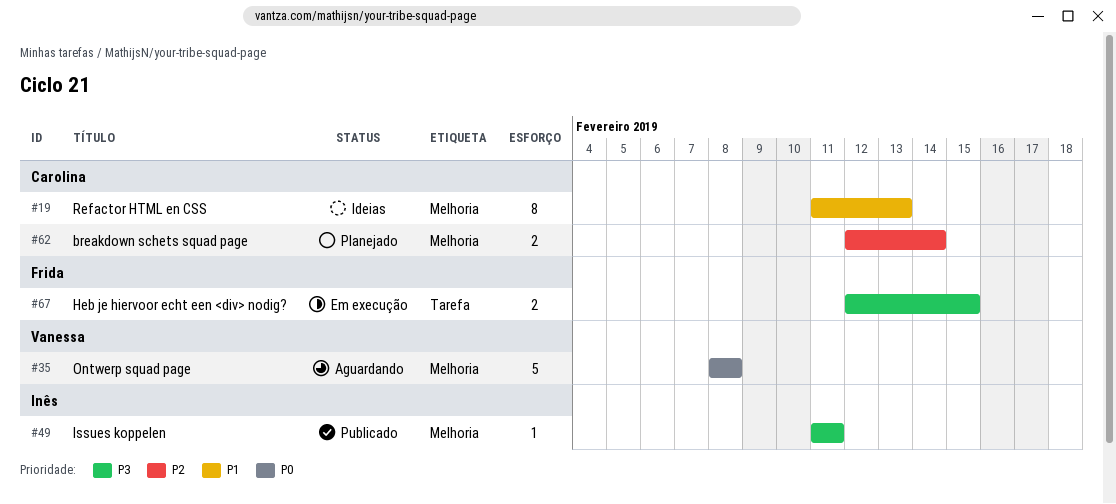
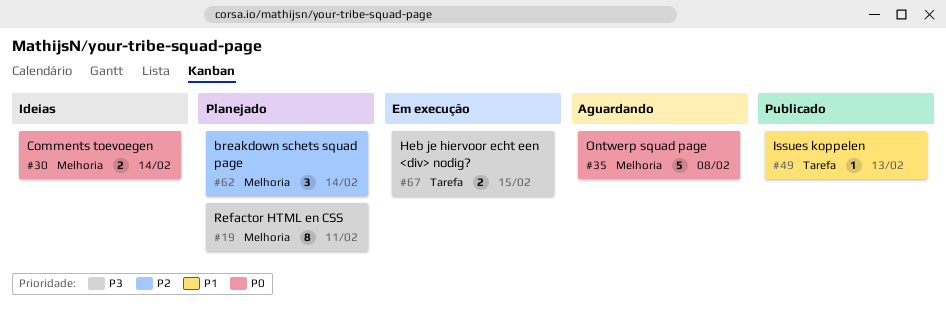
#19, status: Ideias -> Planejado
#19, priority: P1 -> P3
#19, due: Feb 13 -> Feb 11
#30: none -> present
#49, priority: P3 -> P1
#49, label: Melhoria -> Tarefa
#49, due: Feb 11 -> Feb 13
#62, estimate: 2 -> 3

